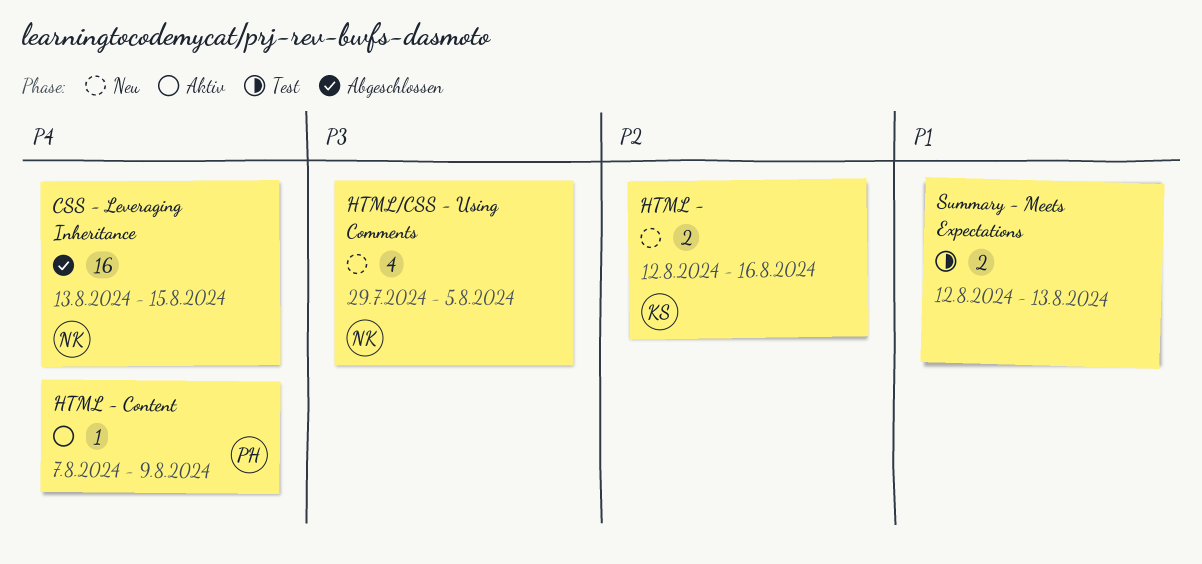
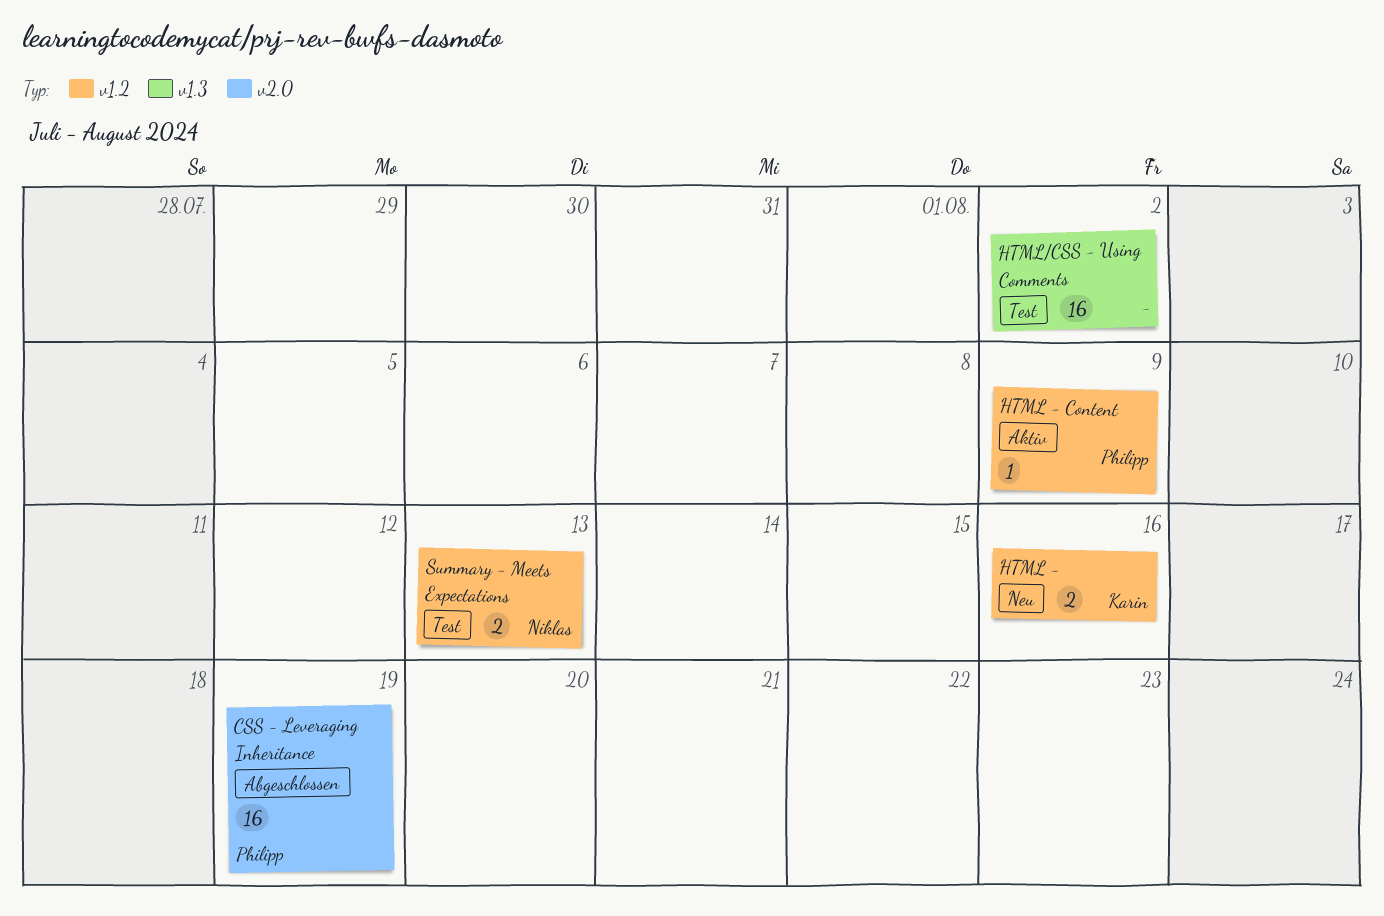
CSS - Leveraging Inheritance, owner: Niklas -> Philipp
CSS - Leveraging Inheritance, due: Aug 15 -> Aug 19
HTML/CSS - Using Comments, status: Neu -> Test
HTML/CSS - Using Comments, owner: Niklas -> none
HTML/CSS - Using Comments, estimate: 4 -> 16
HTML/CSS - Using Comments, due: Aug 5 -> Aug 2
Summary - Meets Expectations, owner: none -> Niklas

